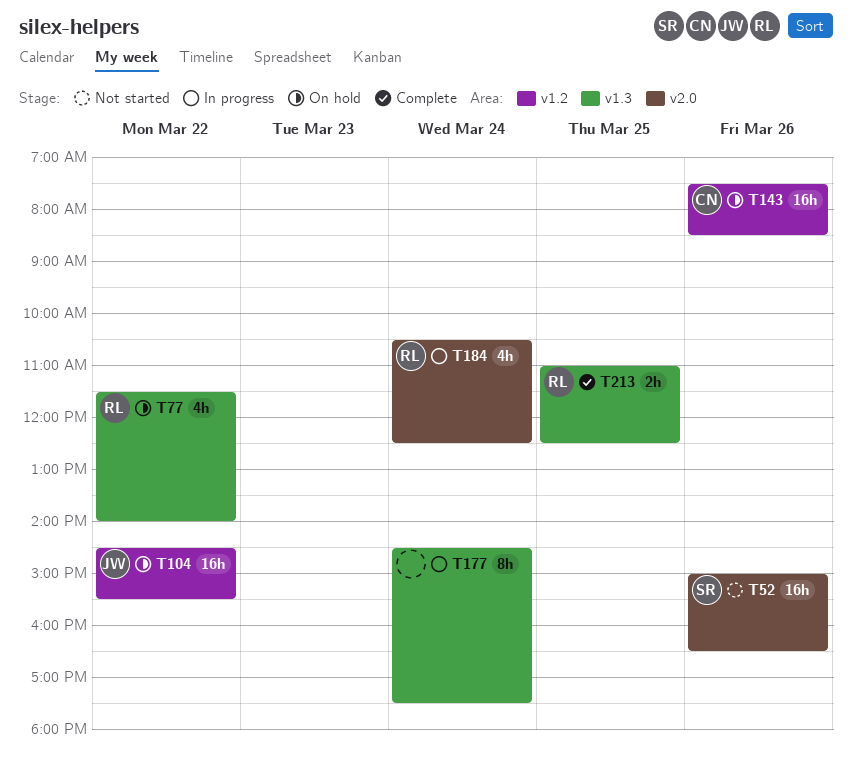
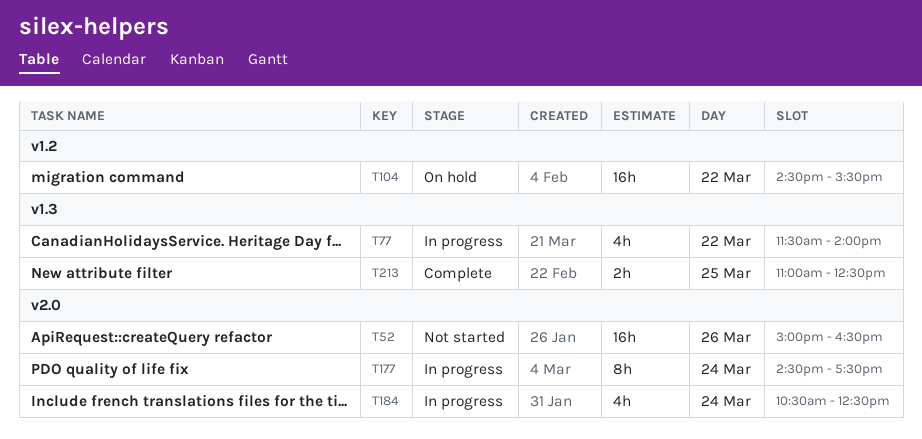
T77, status: On hold -> In progress
T143: present -> none
T177, label: v1.3 -> v2.0

